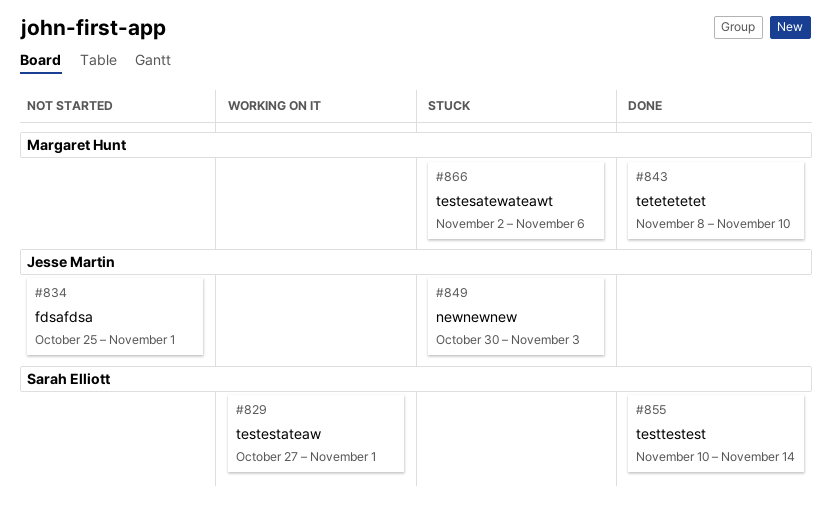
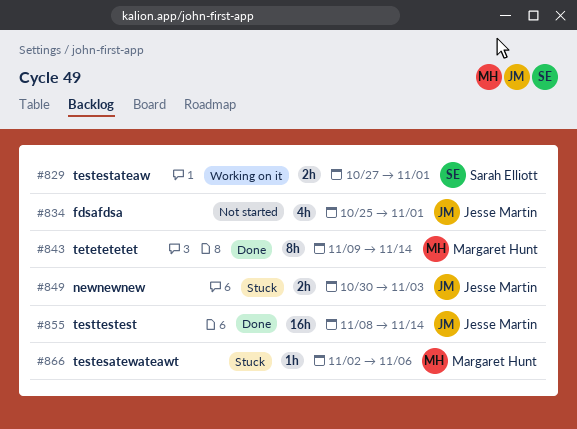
#843, start: Nov 8 -> Nov 9
#843, due: Nov 10 -> Nov 14
#855, owner: Sarah Elliott -> Jesse Martin
#855, start: Nov 10 -> Nov 8

